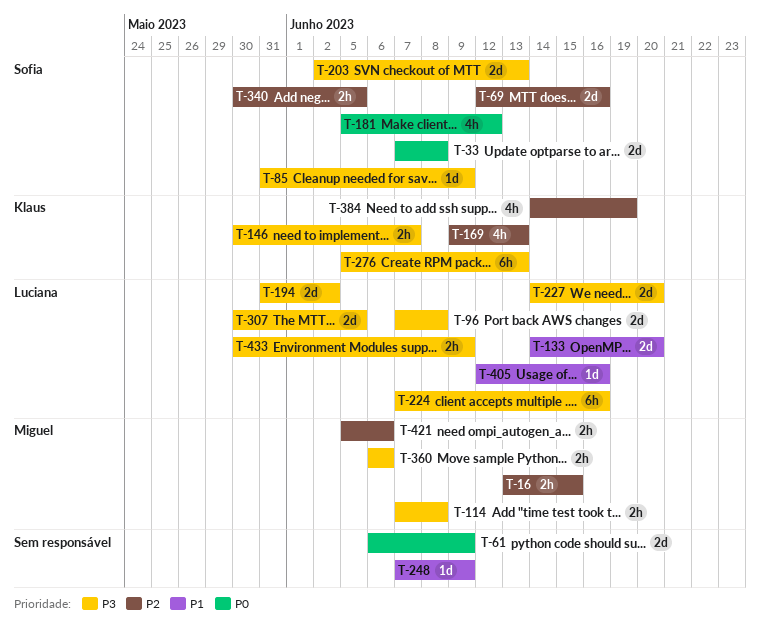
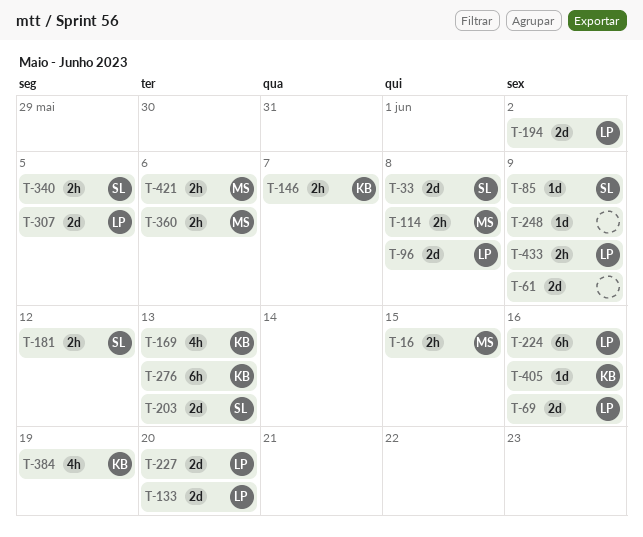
T-69, owner: Sofia -> Luciana
T-181, estimate: 4h -> 2h
T-405, owner: Luciana -> Klaus

